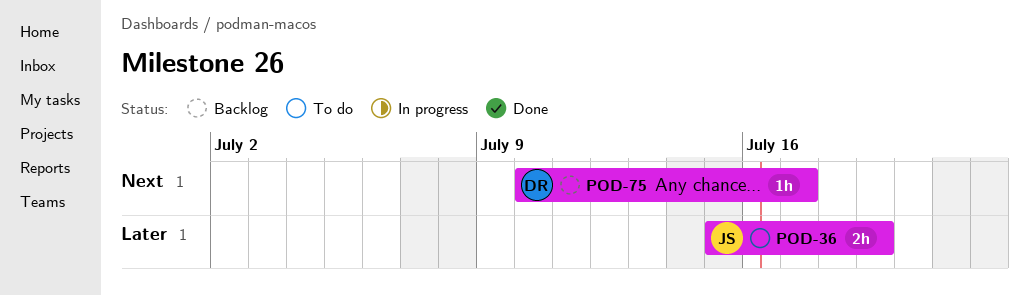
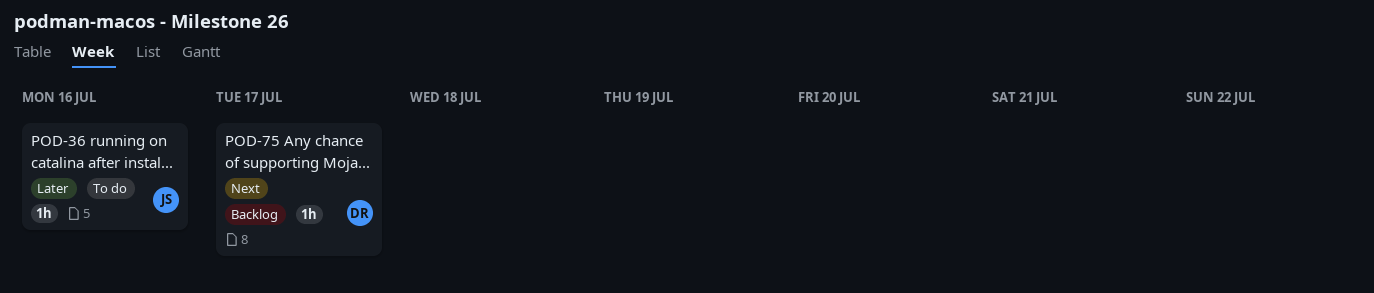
POD-36, estimate: 2h -> 1h
POD-36, due: Jul 19 -> Jul 16

